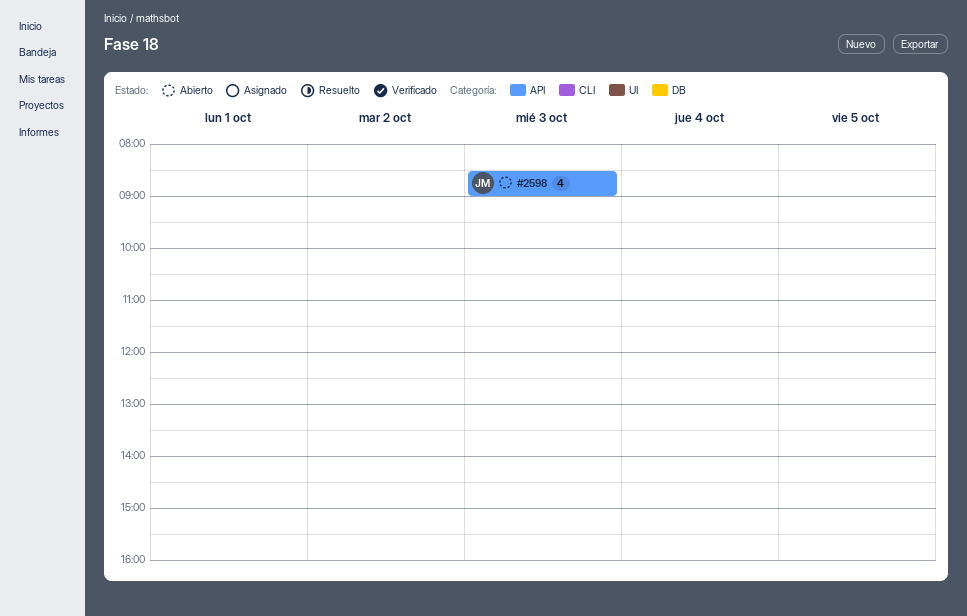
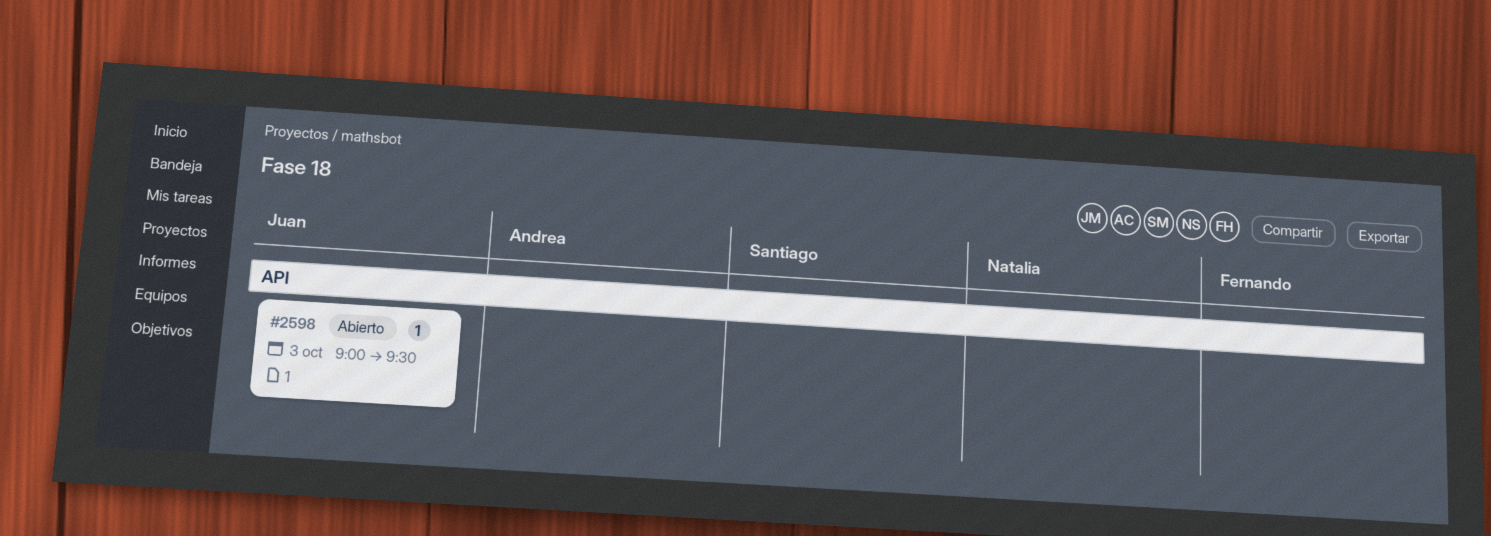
#2598, estimate: 4 -> 1
#2598, begins: 08:30 -> 09:00
#2598, ends: 09:00 -> 09:30

